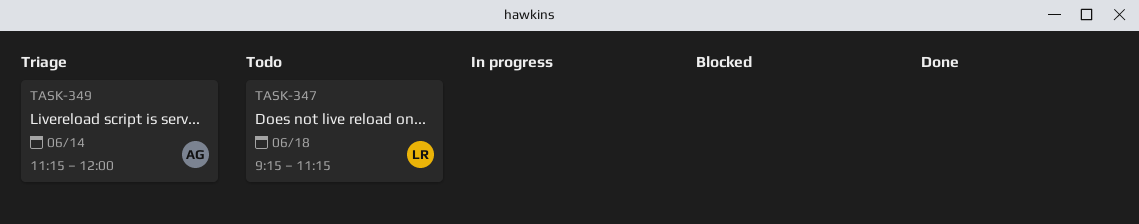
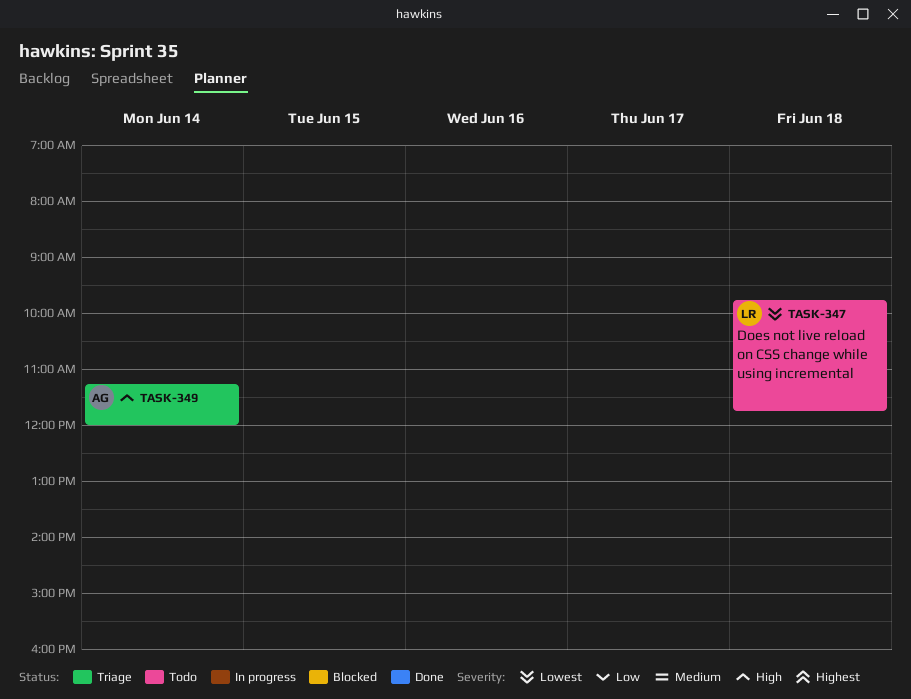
TASK-347, begins: 09:15 -> 09:45
TASK-347, ends: 11:15 -> 11:45

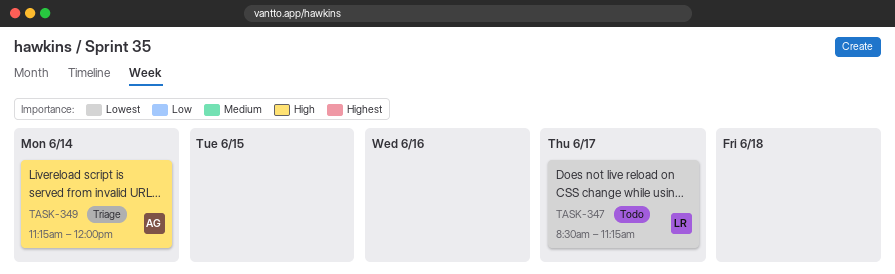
TASK-347, day: Jun 18 -> Jun 17
TASK-347, begins: 09:45 -> 08:30
TASK-347, ends: 11:45 -> 11:15

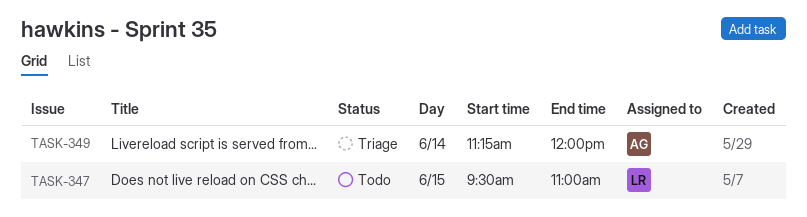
TASK-347, day: Jun 17 -> Jun 15
TASK-347, begins: 08:30 -> 09:30
TASK-347, ends: 11:15 -> 11:00

